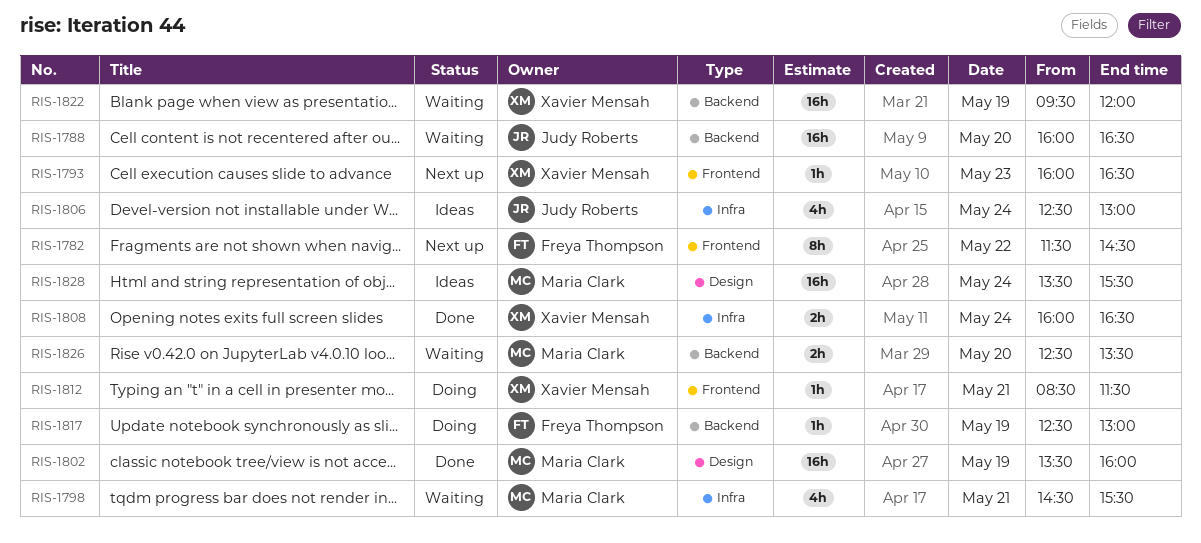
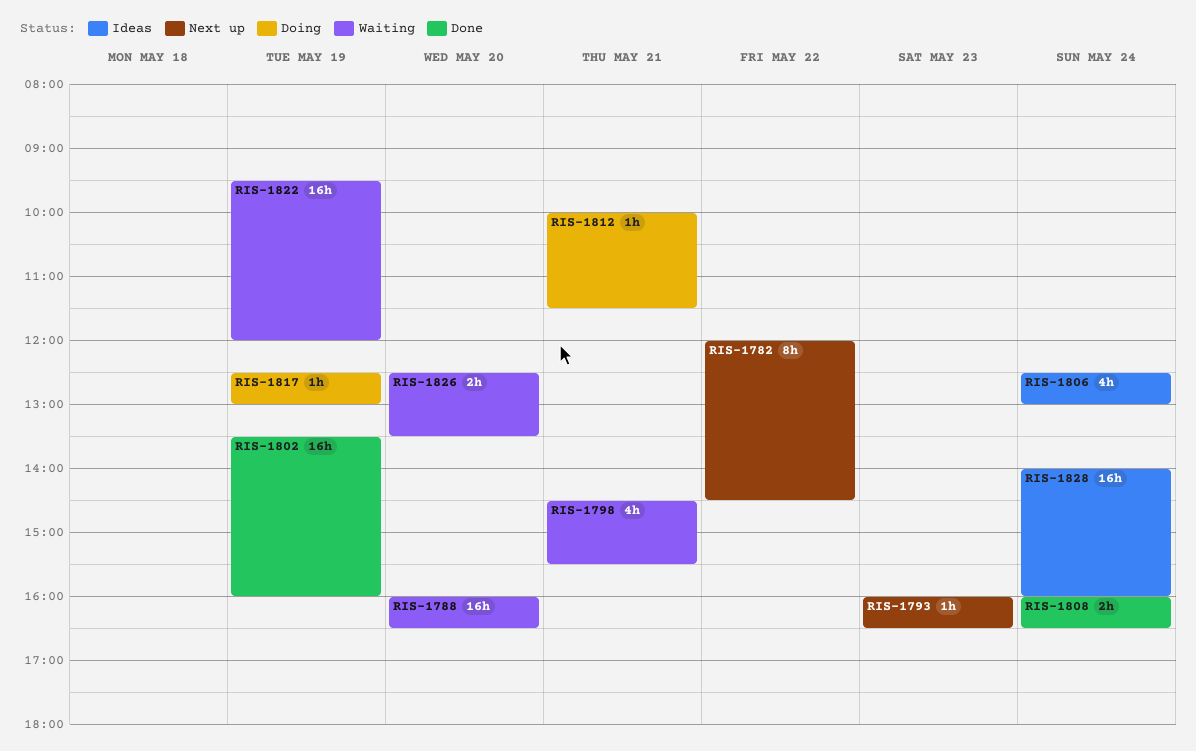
RIS-1782, begins: 11:30 -> 12:00
RIS-1812, begins: 08:30 -> 10:00
RIS-1828, begins: 13:30 -> 14:00
RIS-1828, ends: 15:30 -> 16:00

